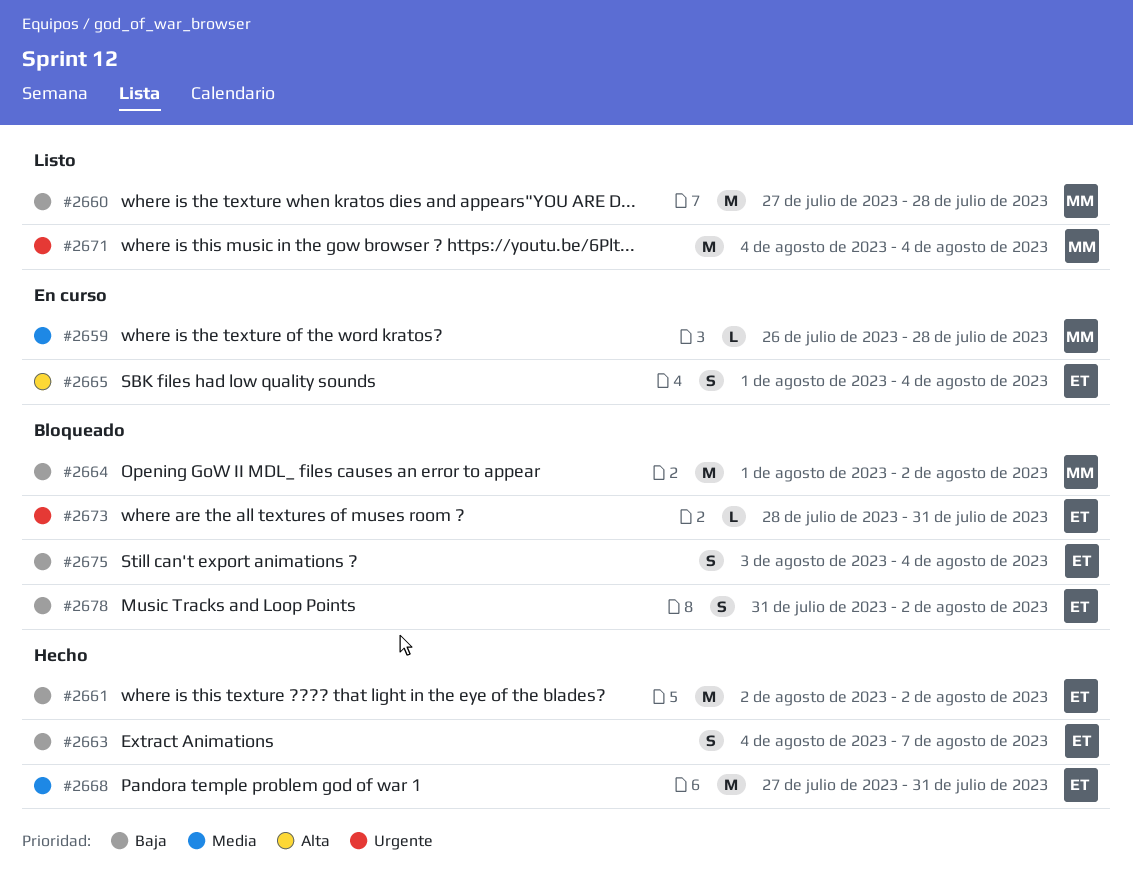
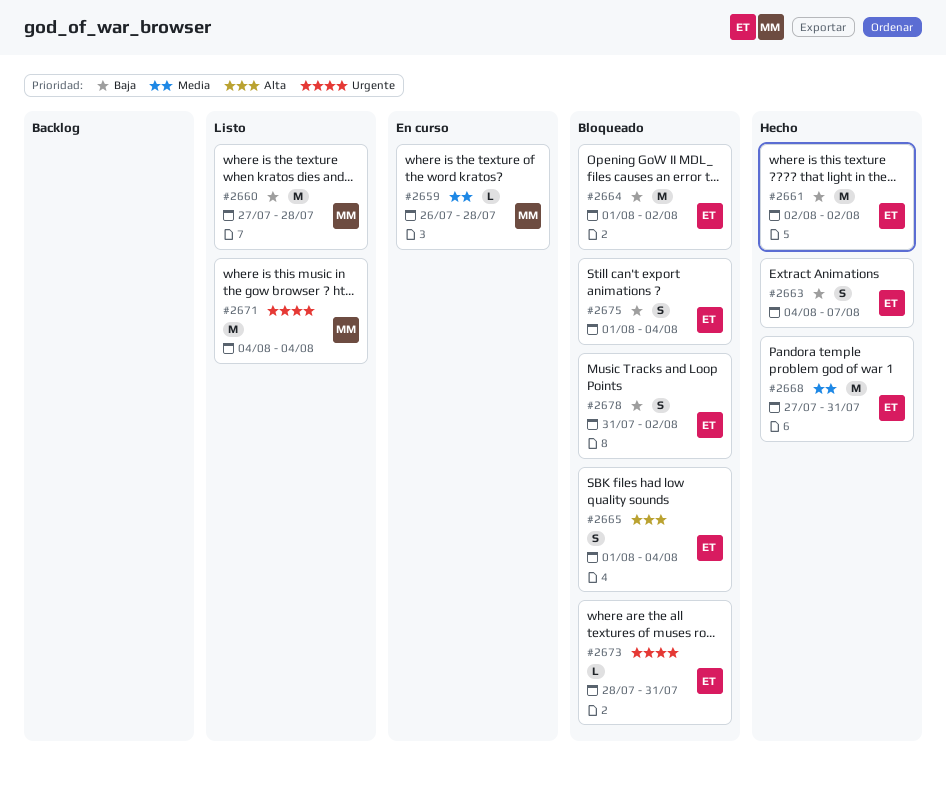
#2664, owner: MM -> ET
#2665, status: En curso -> Bloqueado
#2675, start: Aug 3 -> Aug 1

